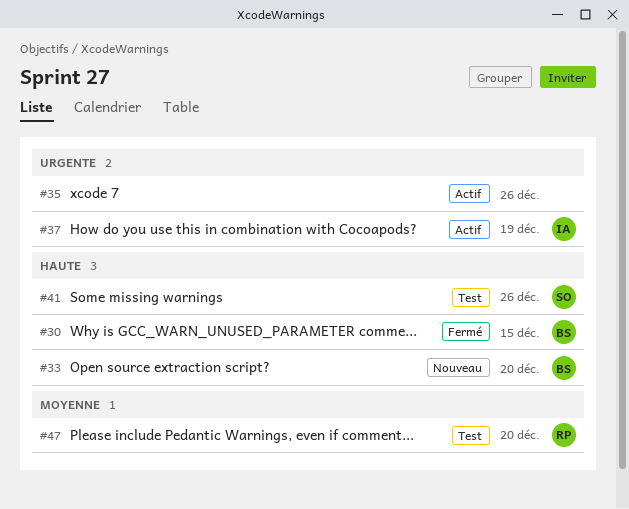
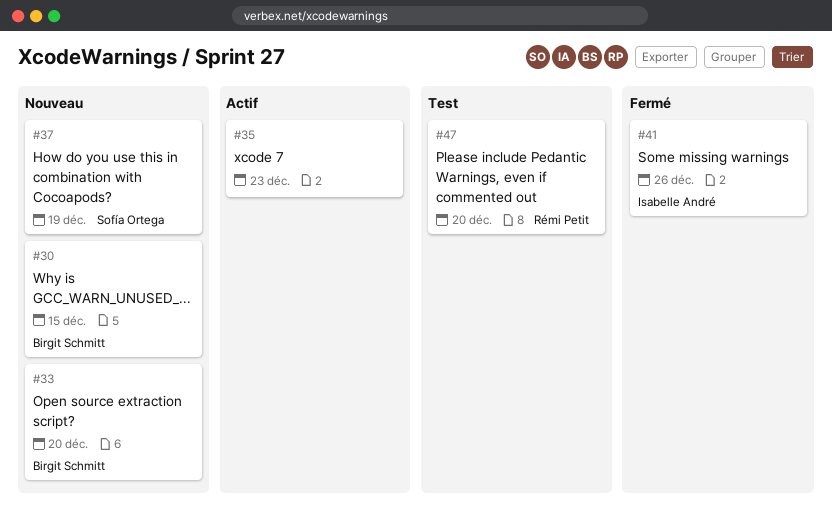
#30, status: Fermé -> Nouveau
#35, due: Dec 26 -> Dec 23
#37, status: Actif -> Nouveau
#37, owner: Isabelle André -> Sofía Ortega
#41, status: Test -> Fermé
#41, owner: Sofía Ortega -> Isabelle André

